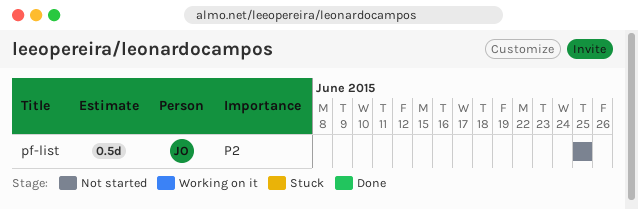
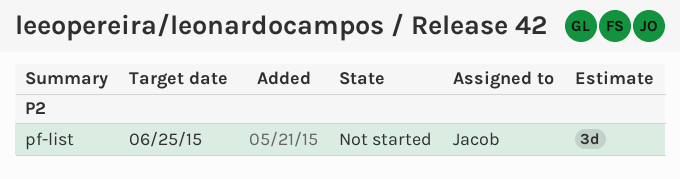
pf-list, estimate: 0.5d -> 3d

